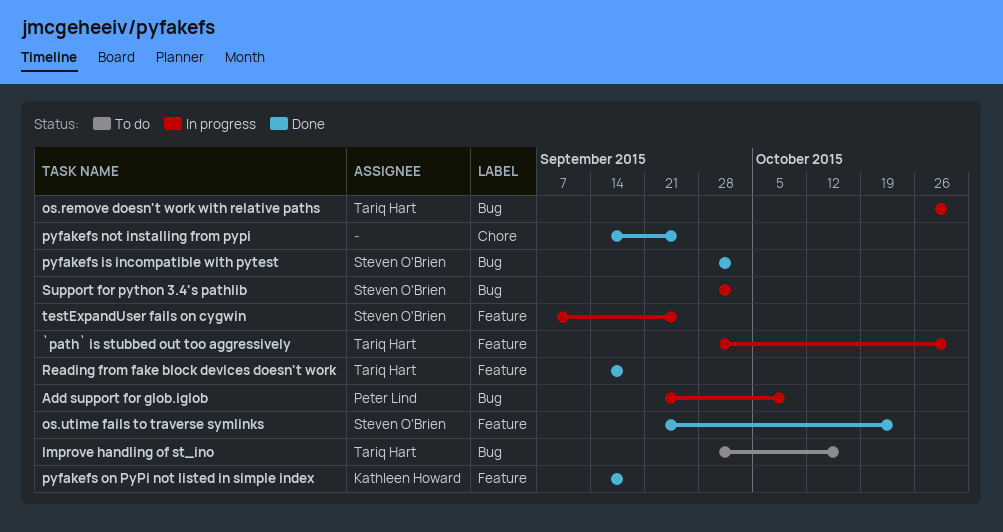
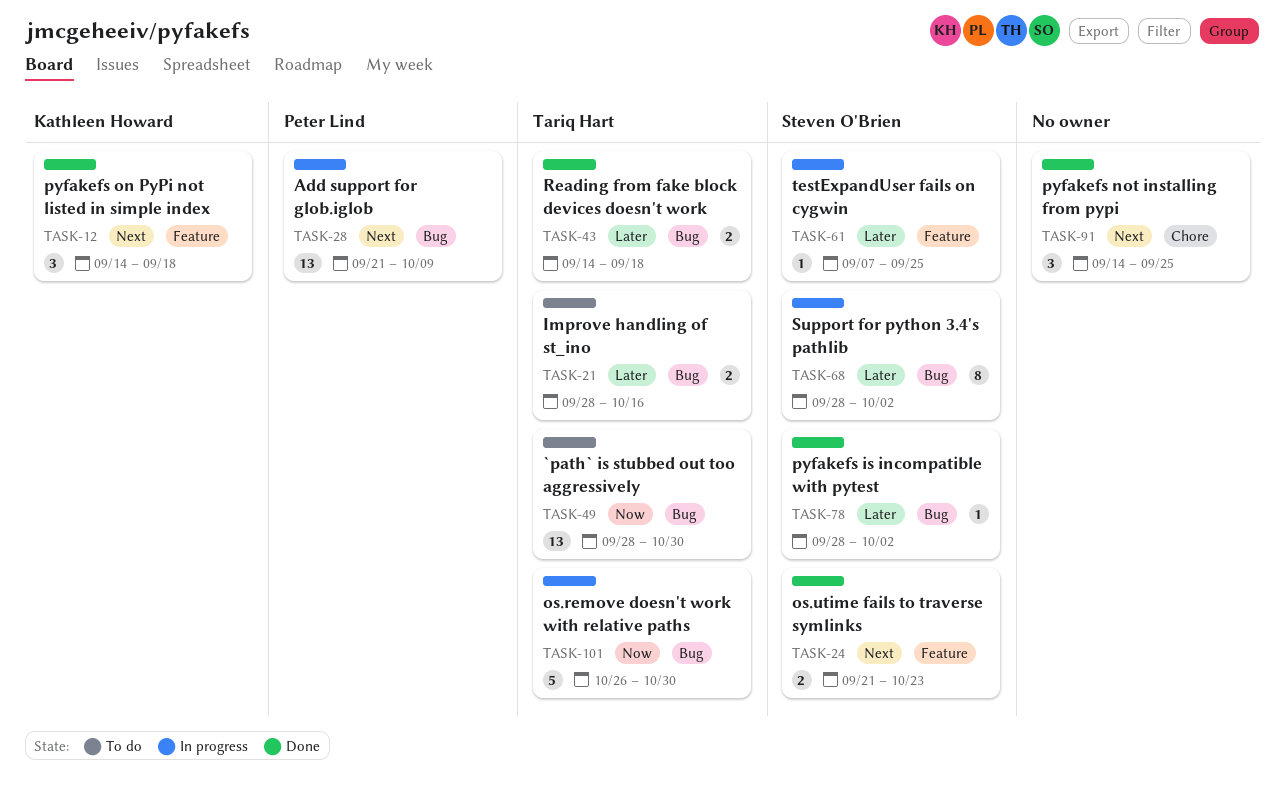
`path` is stubbed out too aggressively, status: In progress -> To do
`path` is stubbed out too aggressively, label: Feature -> Bug
Reading from fake block devices doesn't work, label: Feature -> Bug

